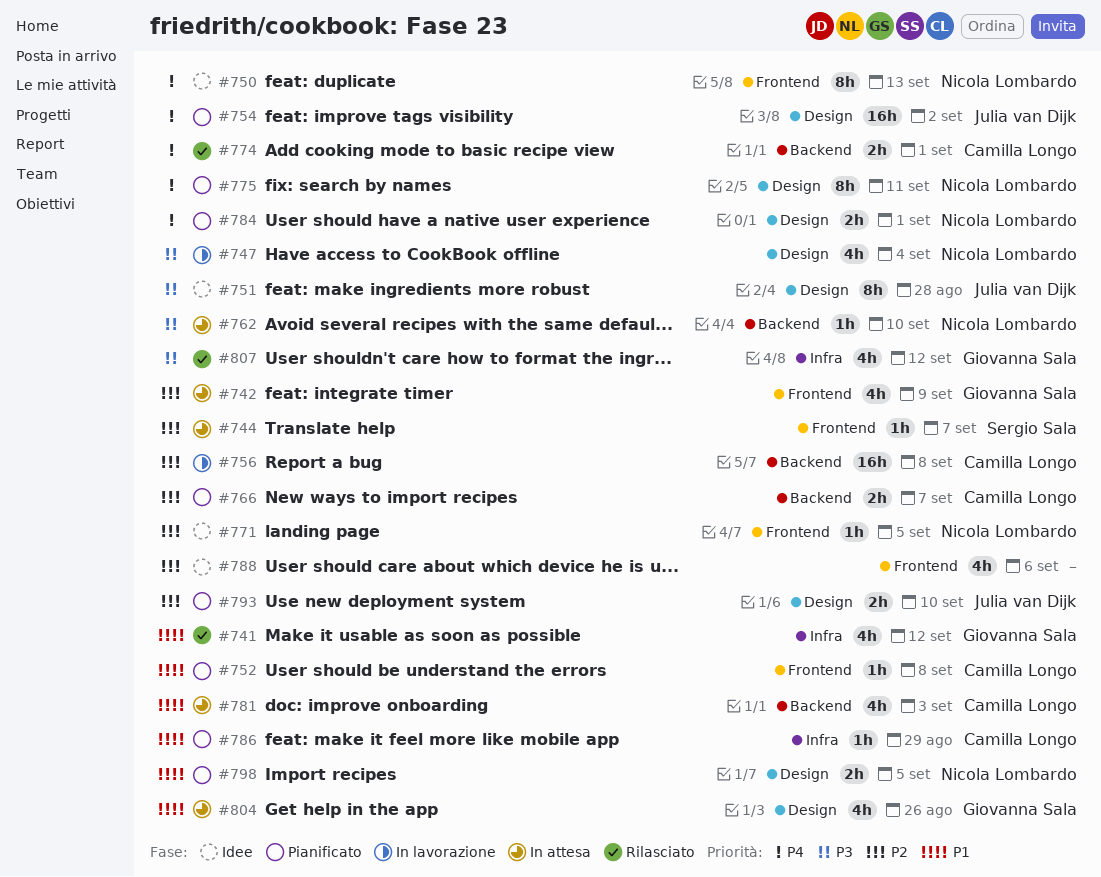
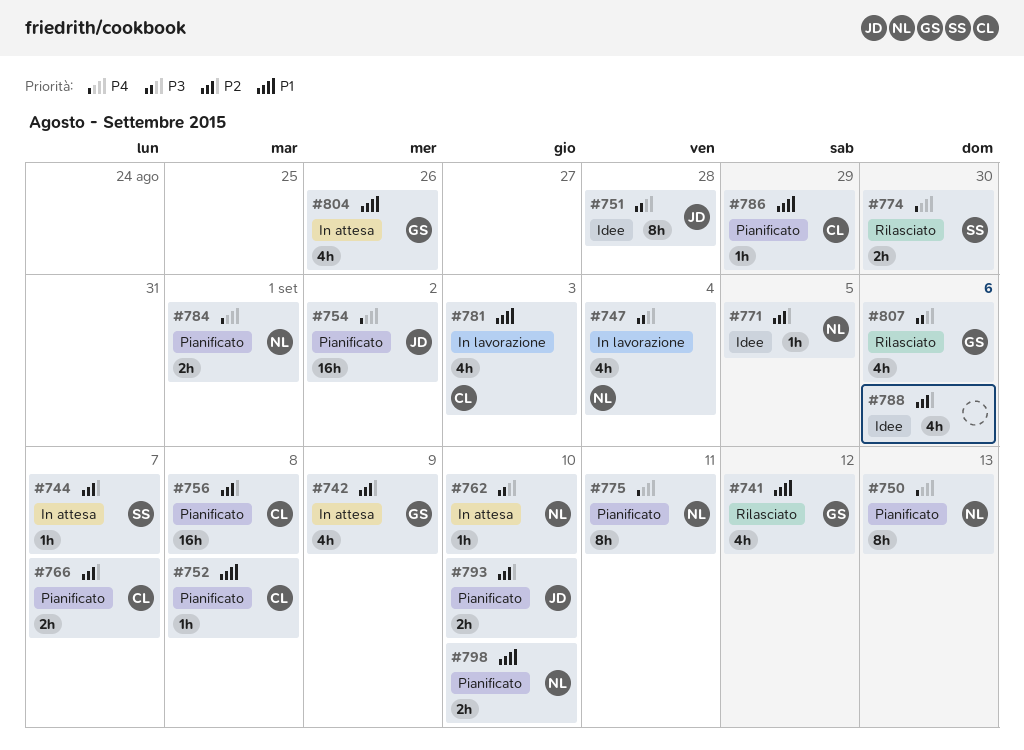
#750, status: Idee -> Pianificato
#756, status: In lavorazione -> Pianificato
#774, owner: Camilla Longo -> Sergio Sala
#774, due: Sep 1 -> Aug 30
#781, status: In attesa -> In lavorazione
#798, due: Sep 5 -> Sep 10
#807, due: Sep 12 -> Sep 6

